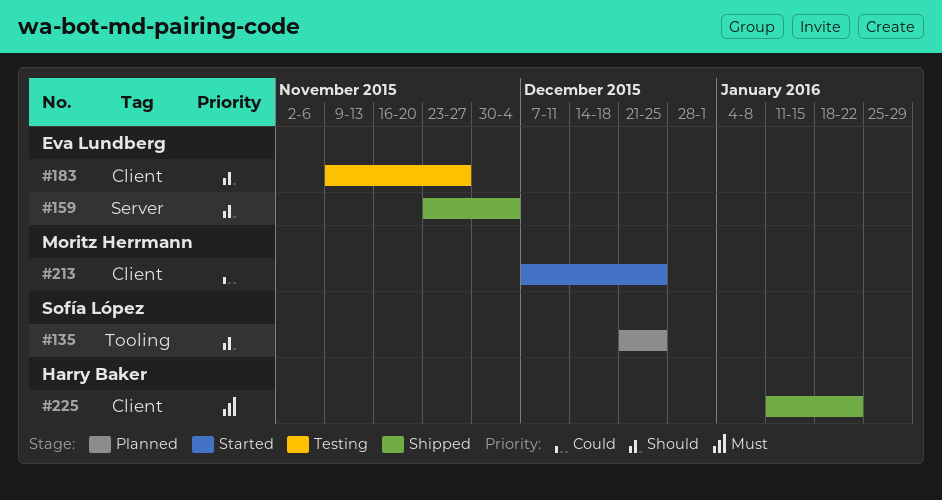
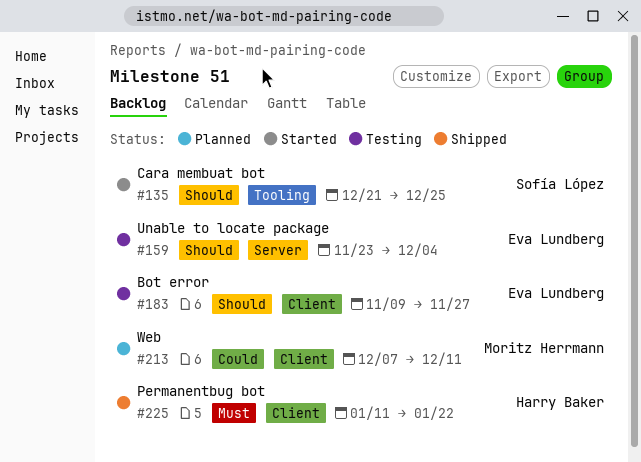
#135, status: Planned -> Started
#159, status: Shipped -> Testing
#213, status: Started -> Planned
#213, due: Dec 25 -> Dec 11

